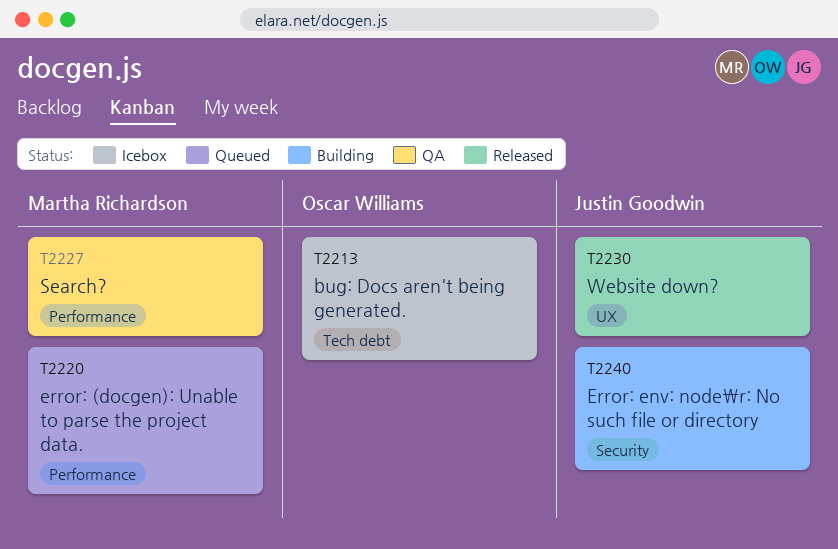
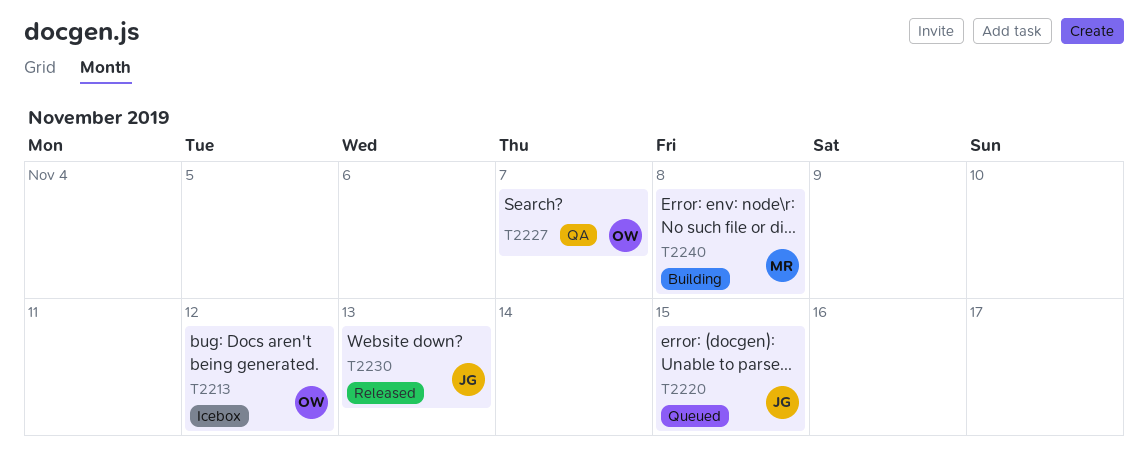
T2220, owner: Martha Richardson -> Justin Goodwin
T2227, owner: Martha Richardson -> Oscar Williams
T2240, owner: Justin Goodwin -> Martha Richardson

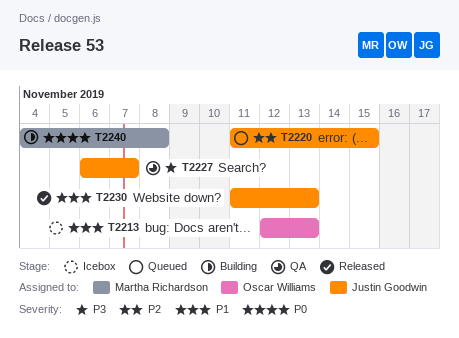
T2213, due: Nov 12 -> Nov 13
T2227, owner: Oscar Williams -> Justin Goodwin

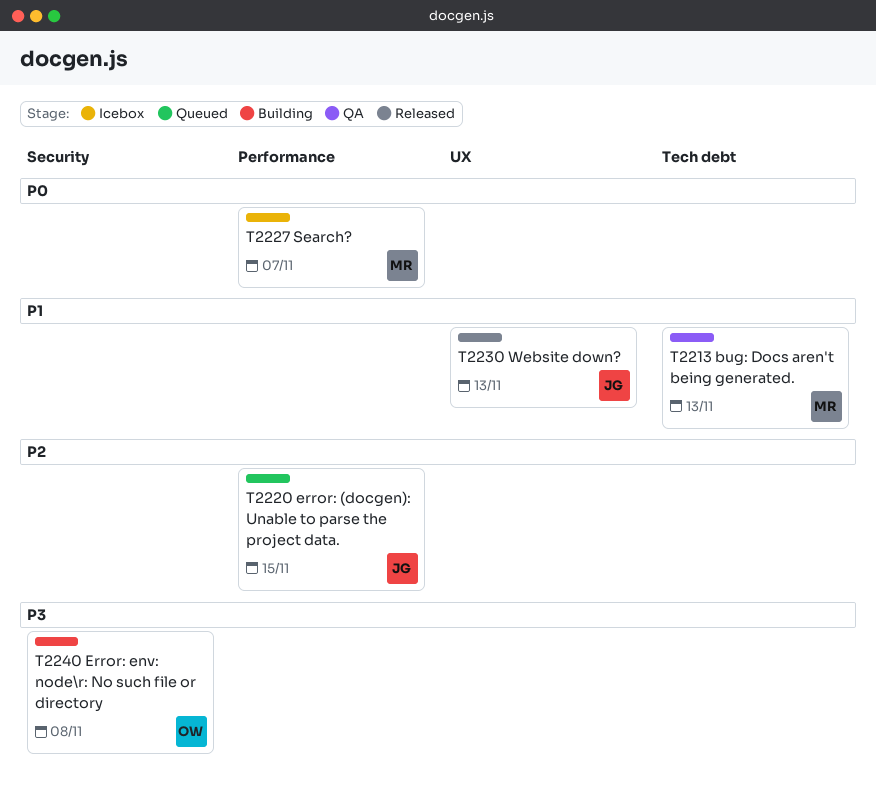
T2213, status: Icebox -> QA
T2213, owner: Oscar Williams -> Martha Richardson
T2227, status: QA -> Icebox
T2227, owner: Justin Goodwin -> Martha Richardson
T2227, priority: P3 -> P0
T2240, owner: Martha Richardson -> Oscar Williams
T2240, priority: P0 -> P3

